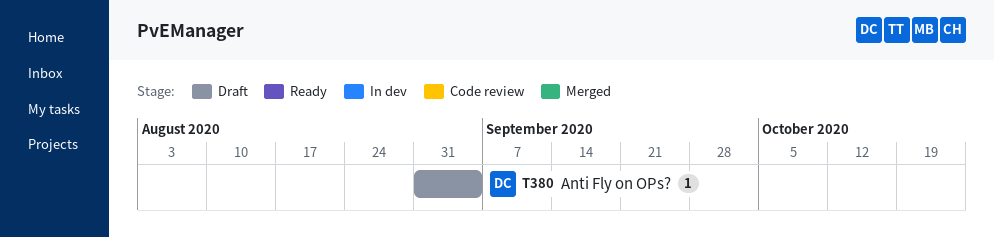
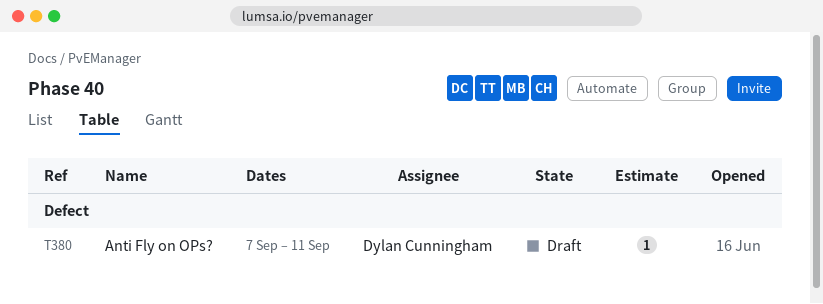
T380, start: Aug 31 -> Sep 7
T380, due: Sep 4 -> Sep 11

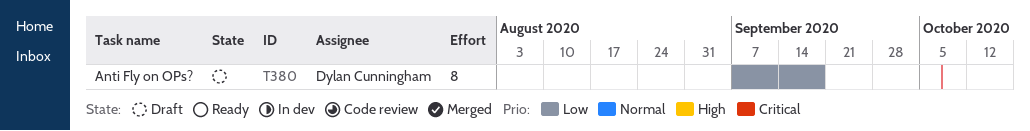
T380, estimate: 1 -> 8
T380, due: Sep 11 -> Sep 18

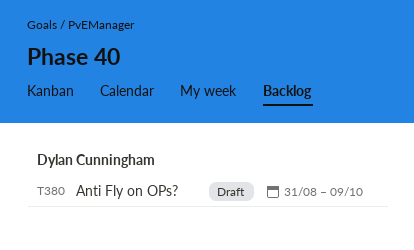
T380, start: Sep 7 -> Aug 31
T380, due: Sep 18 -> Oct 9

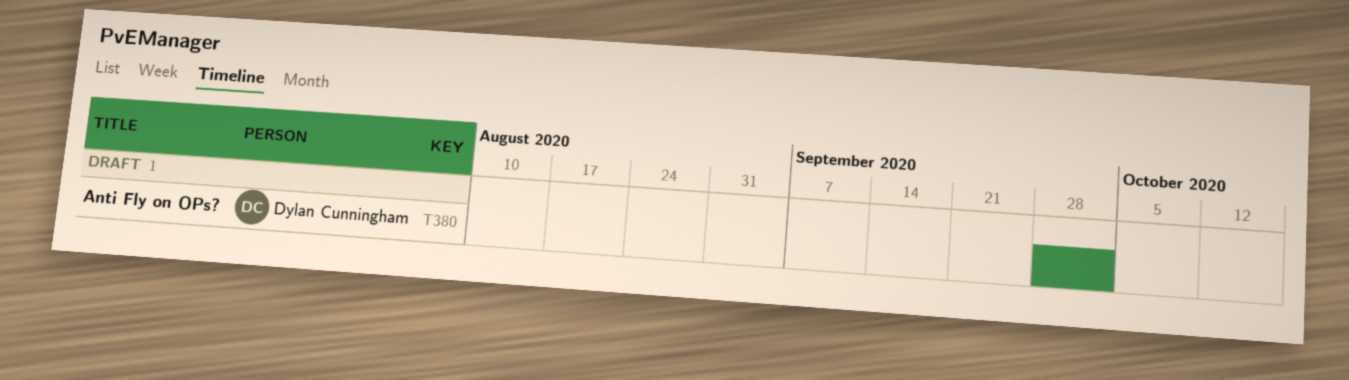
T380, start: Aug 31 -> Sep 28
T380, due: Oct 9 -> Oct 2

